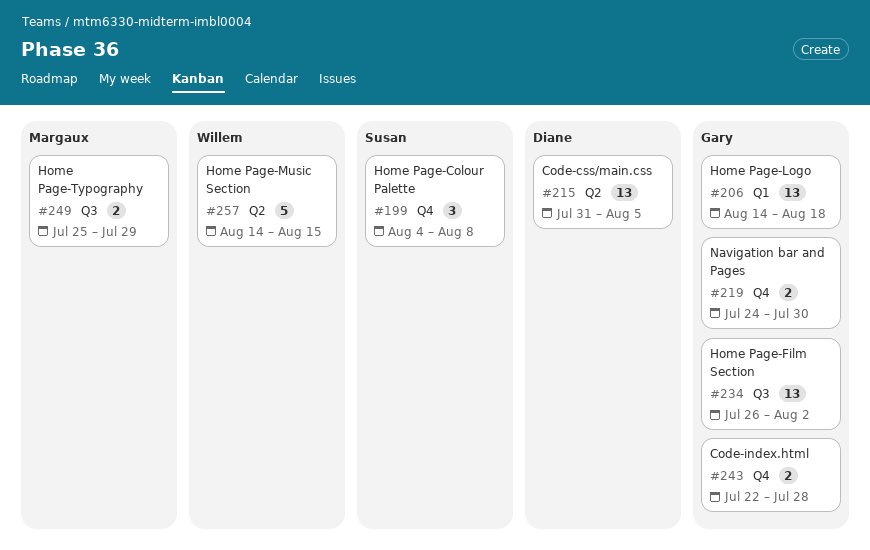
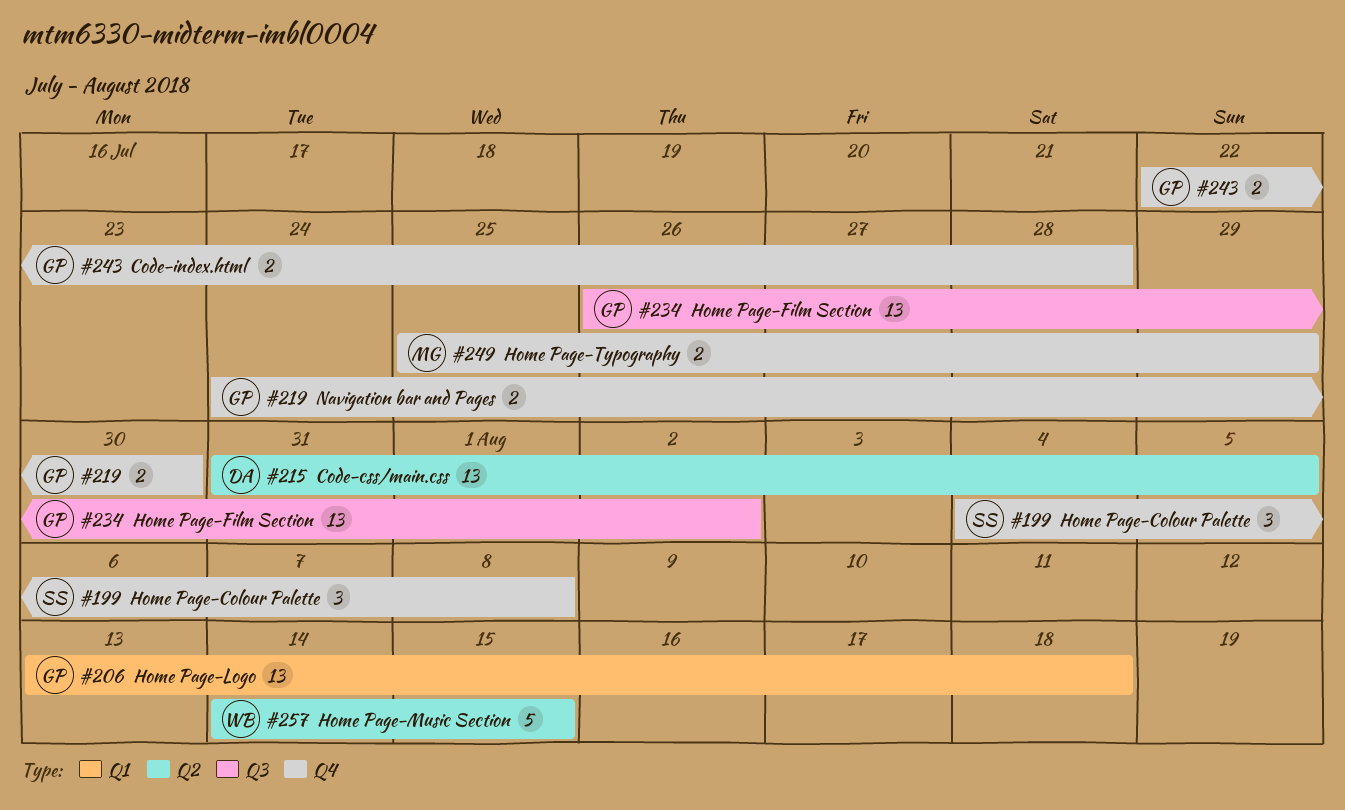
#206, start: Aug 14 -> Aug 13
#249, label: Q3 -> Q4

